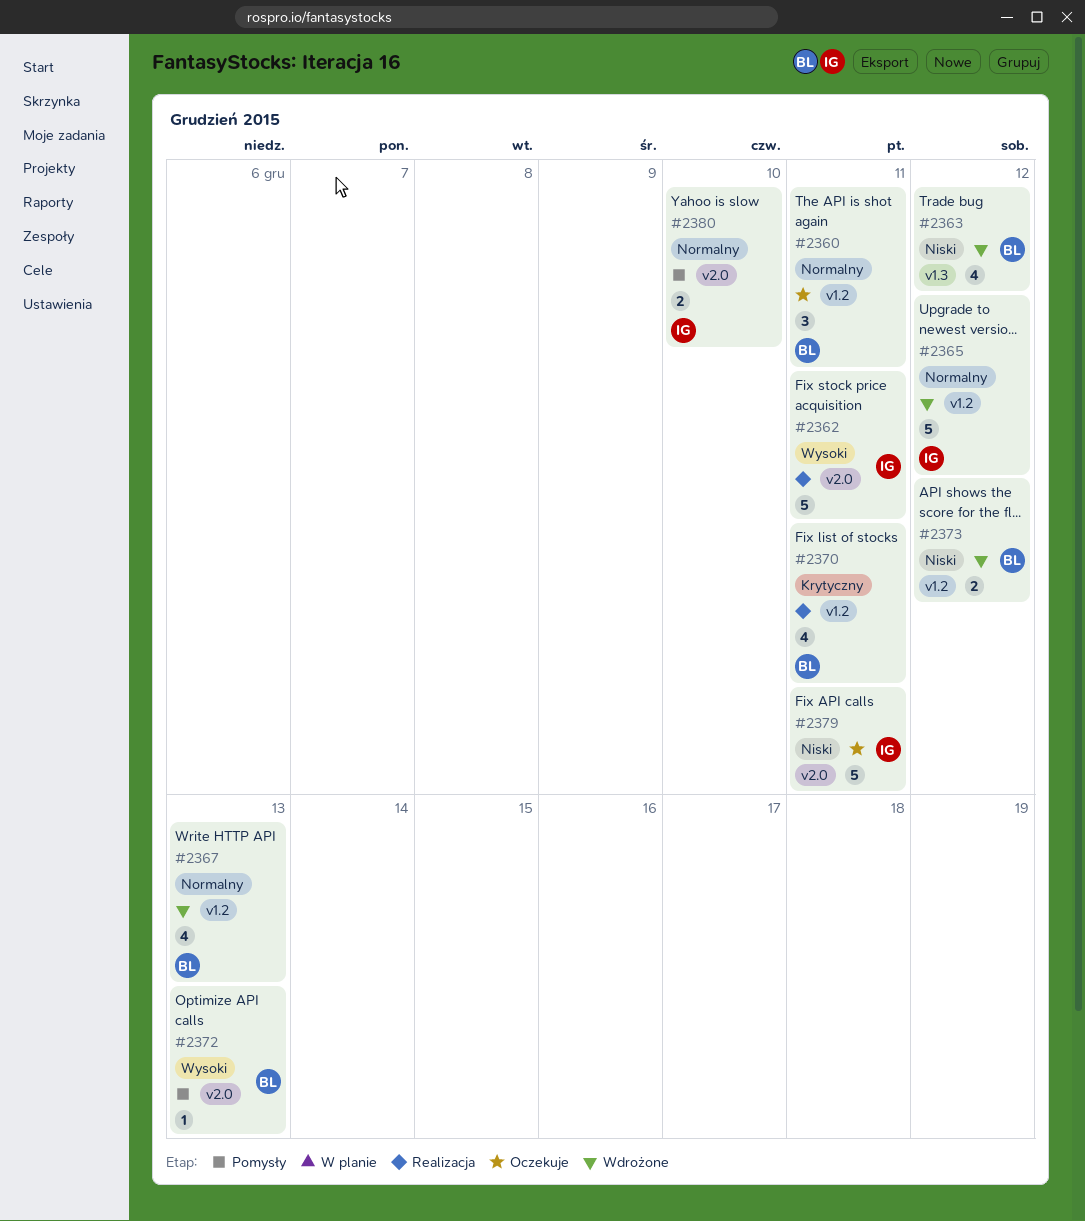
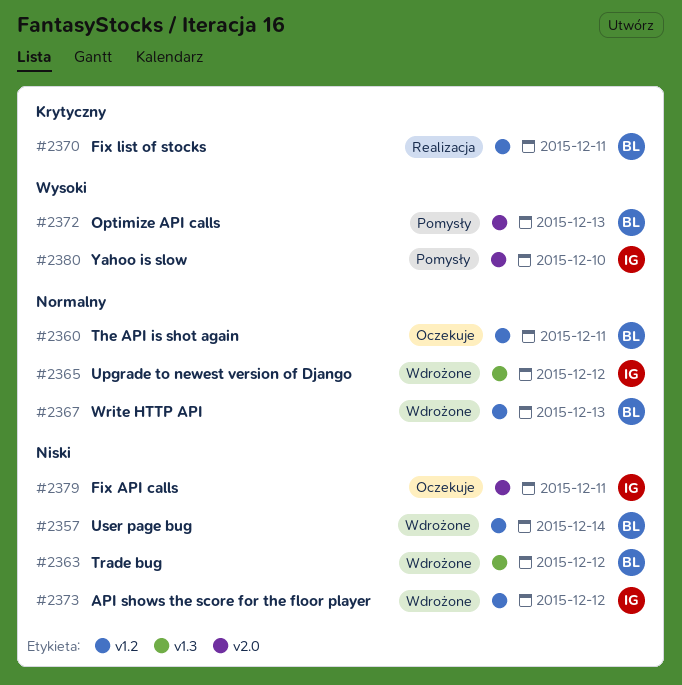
#2357: none -> present
#2362: present -> none
#2365, label: v1.2 -> v1.3
#2373, owner: BL -> IG
#2380, priority: Normalny -> Wysoki

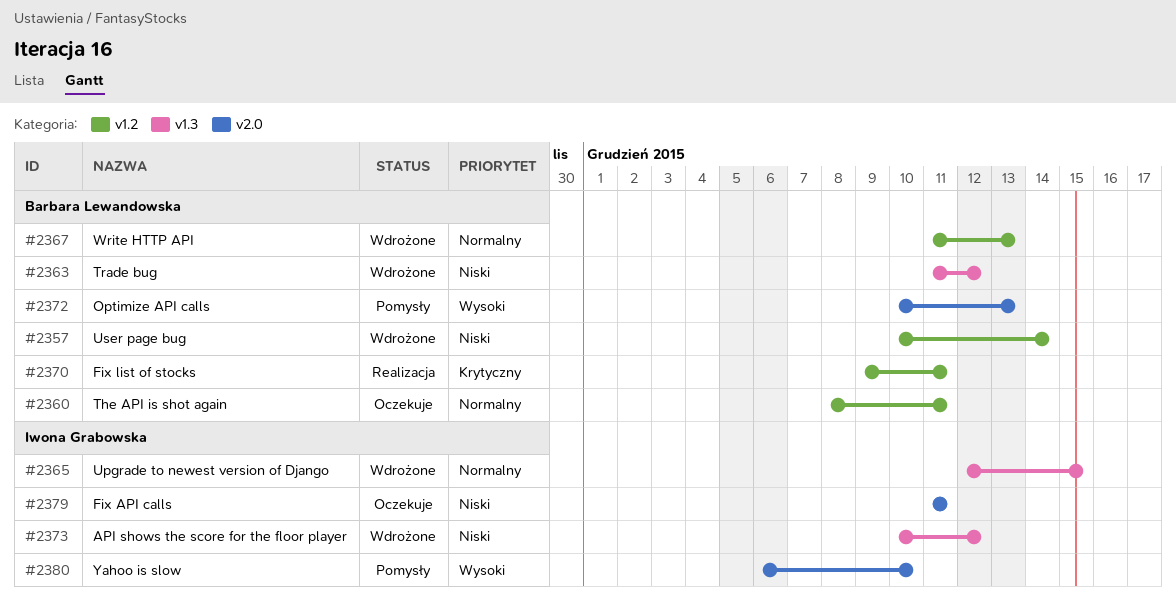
#2365, due: Dec 12 -> Dec 15
#2373, label: v1.2 -> v1.3

